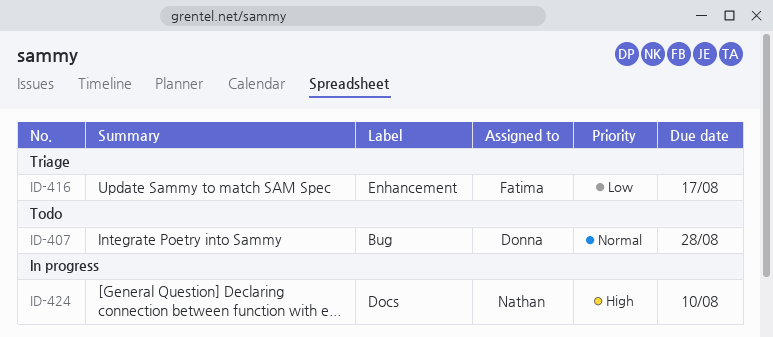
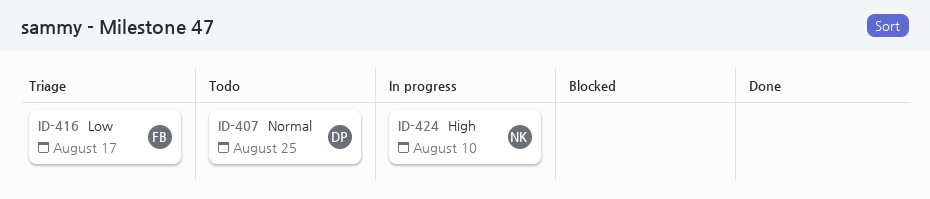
ID-407, due: Aug 28 -> Aug 25

